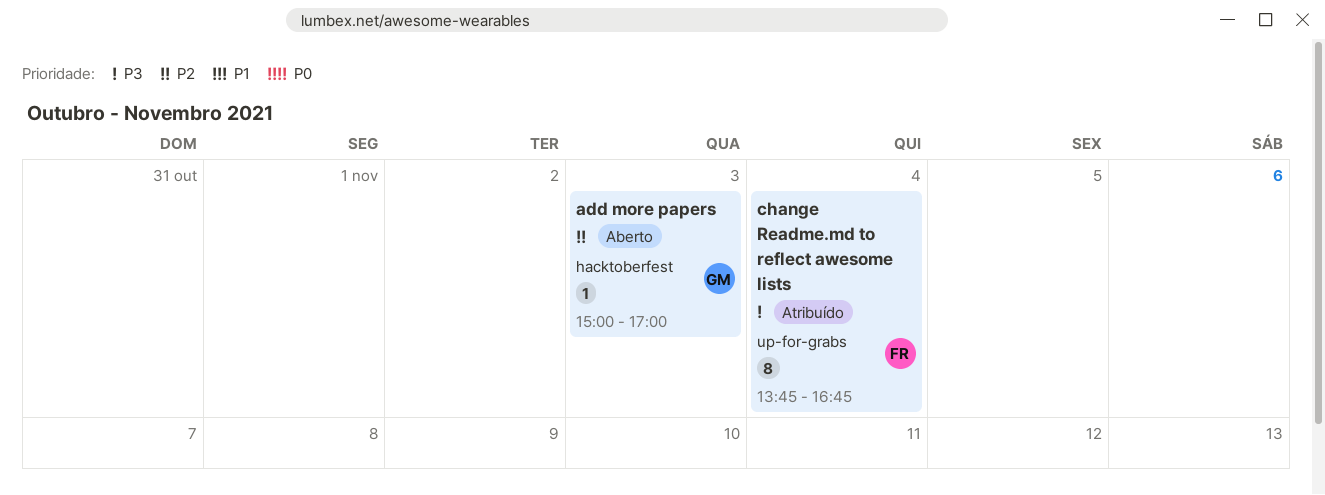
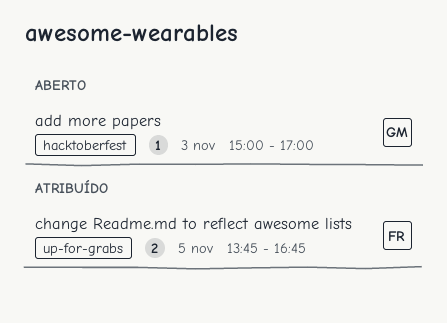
change Readme.md to reflect awesome lists, estimate: 8 -> 2
change Readme.md to reflect awesome lists, day: Nov 4 -> Nov 5

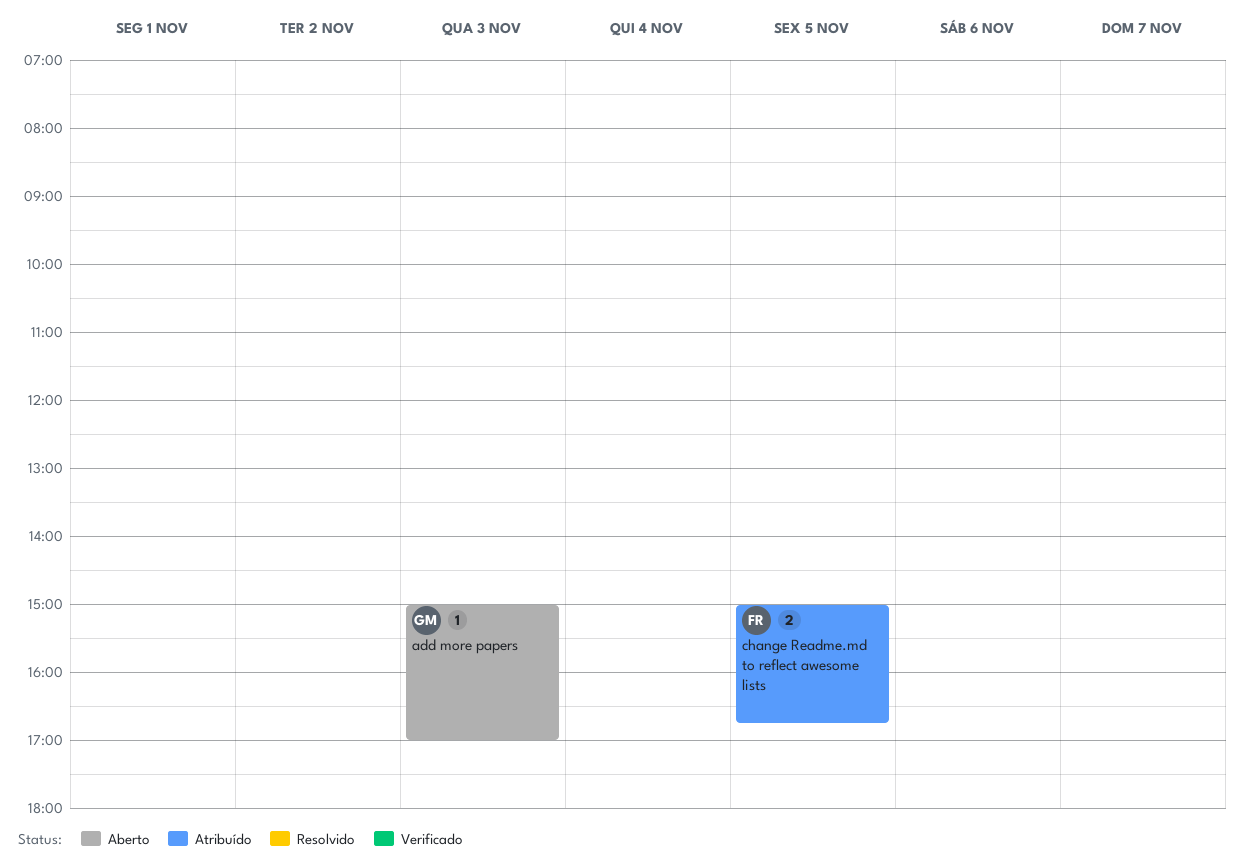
change Readme.md to reflect awesome lists, begins: 13:45 -> 15:00

